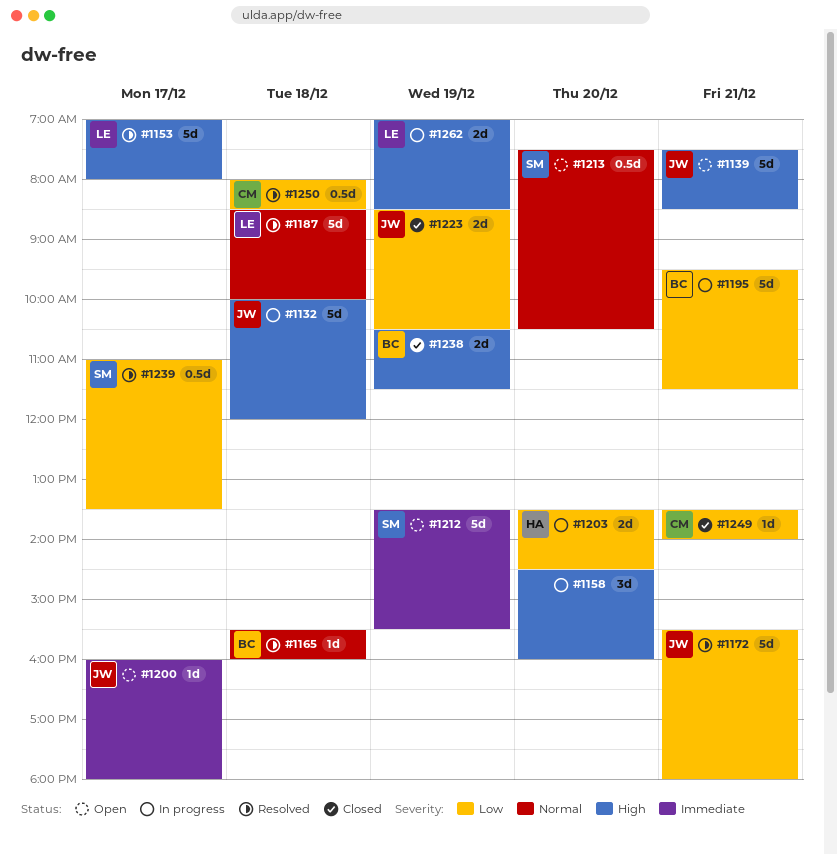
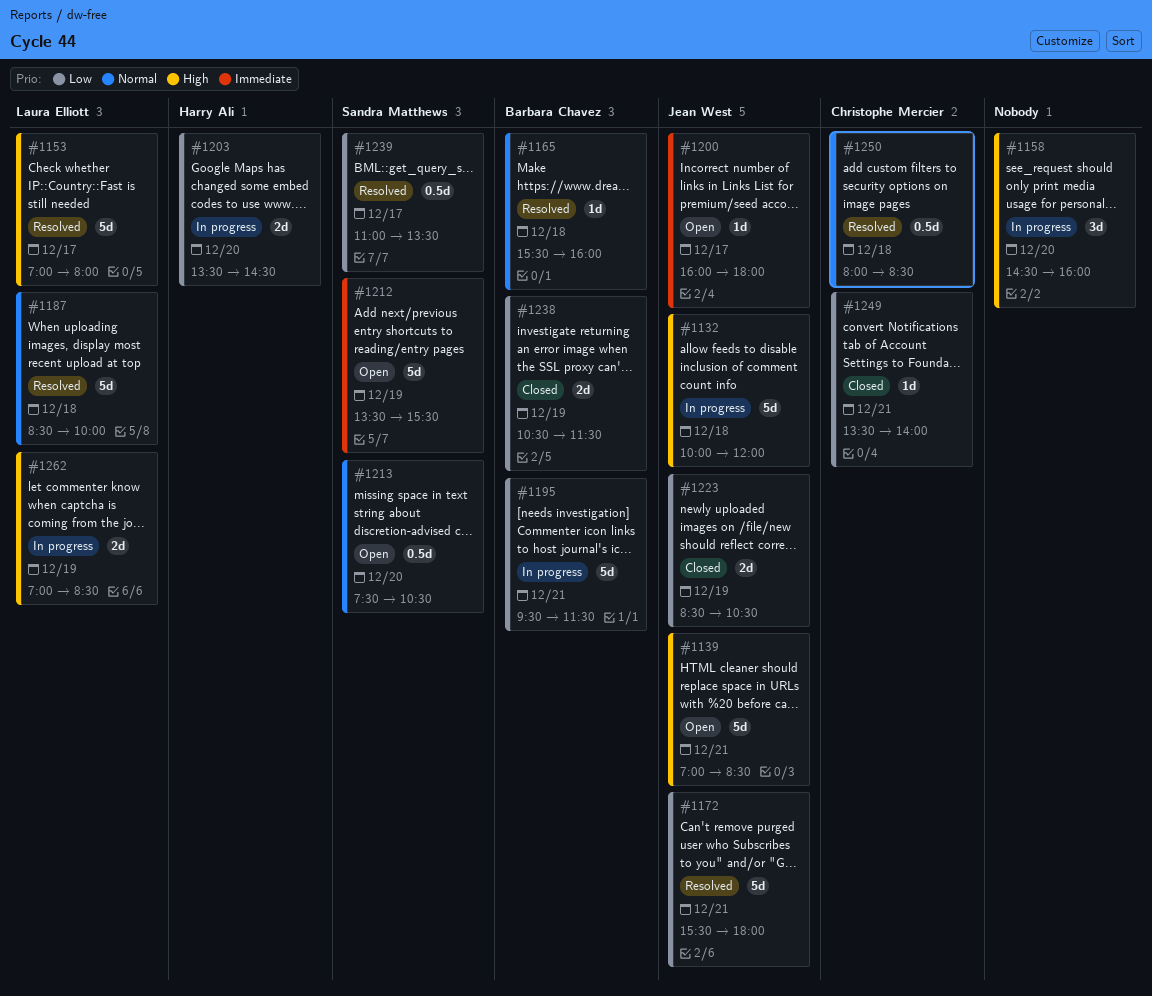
#1139, begins: 07:30 -> 07:00
#1238, priority: High -> Low
#1250, priority: Low -> Normal

